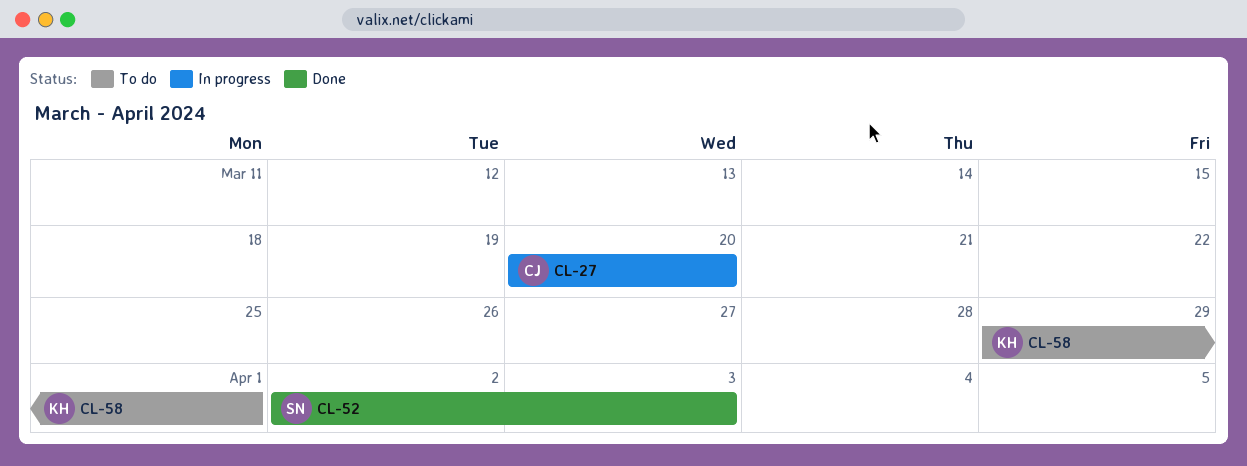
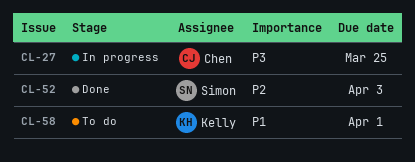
CL-27, due: Mar 20 -> Mar 25

